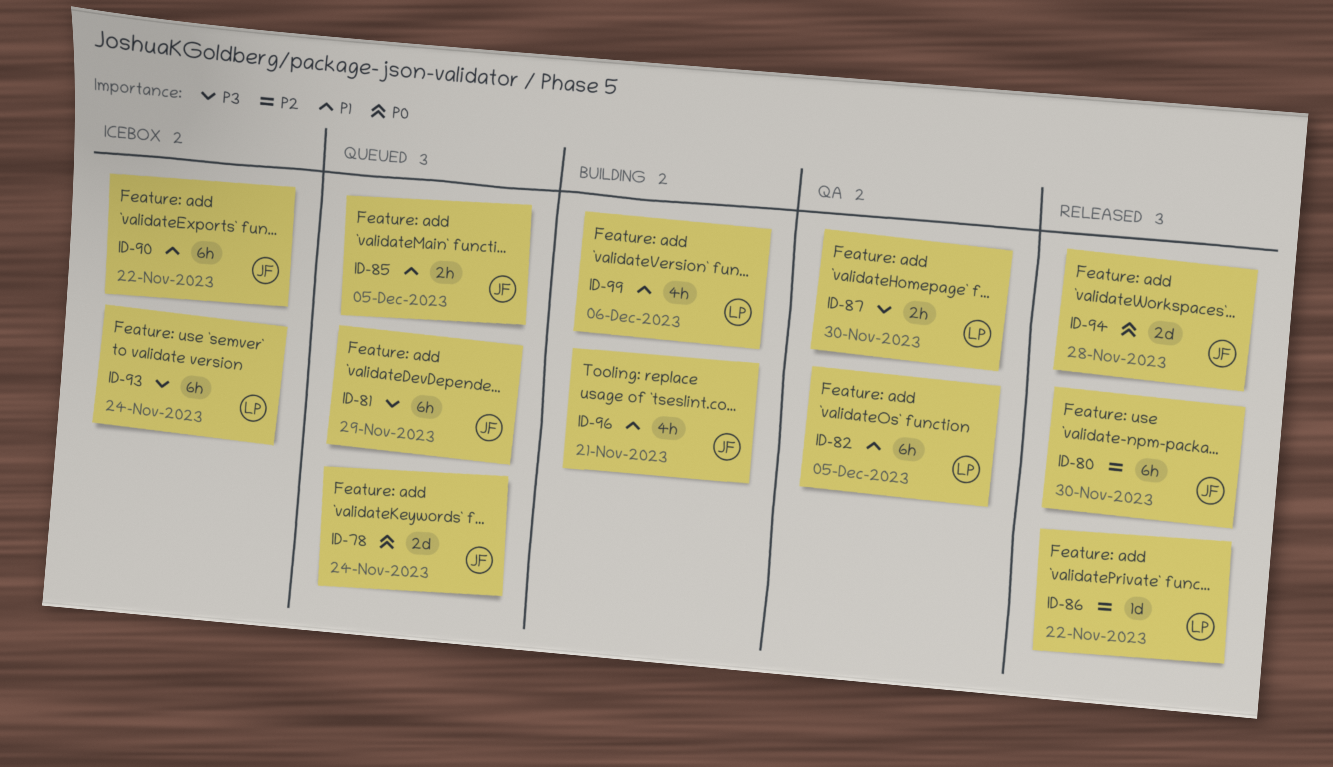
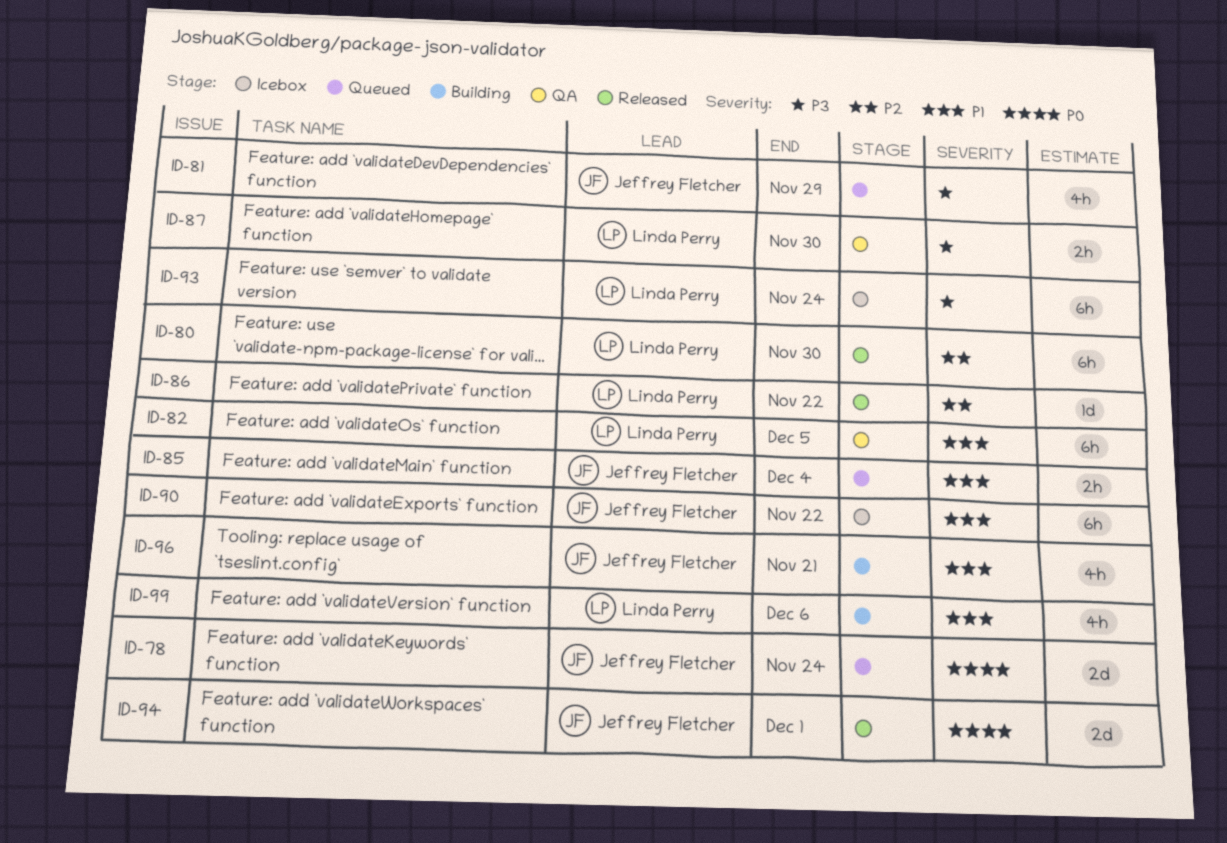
ID-80, owner: Jeffrey Fletcher -> Linda Perry
ID-81, estimate: 6h -> 4h
ID-85, due: Dec 5 -> Dec 4
ID-94, due: Nov 28 -> Dec 1

